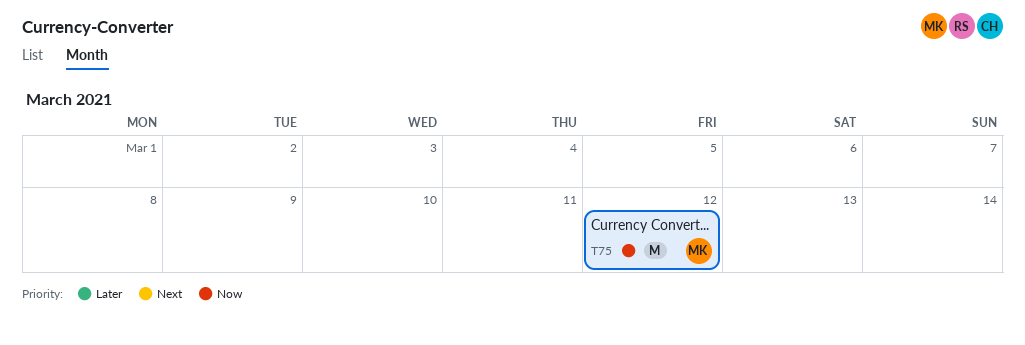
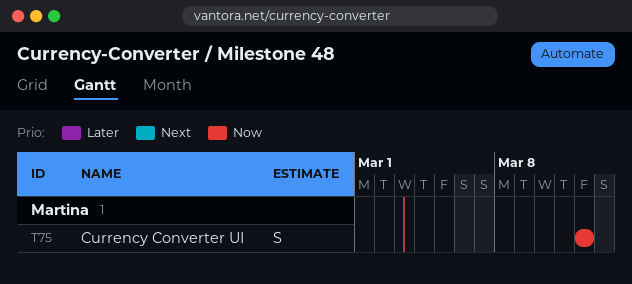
T75, estimate: M -> S

